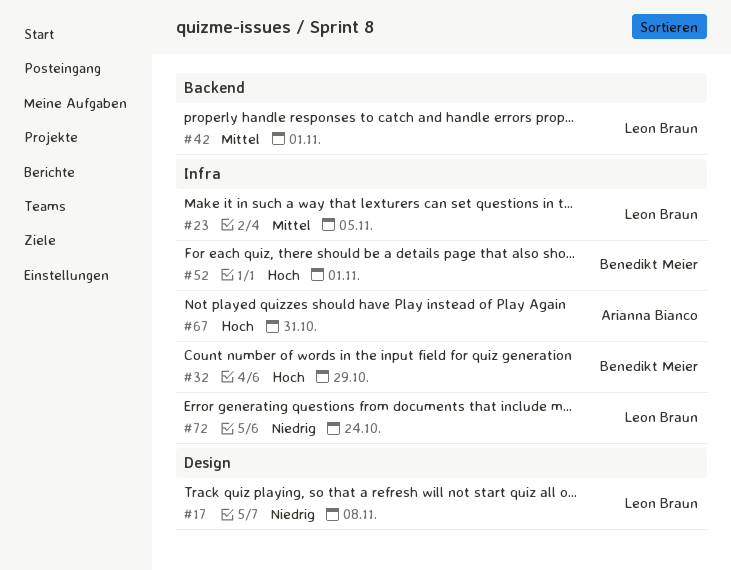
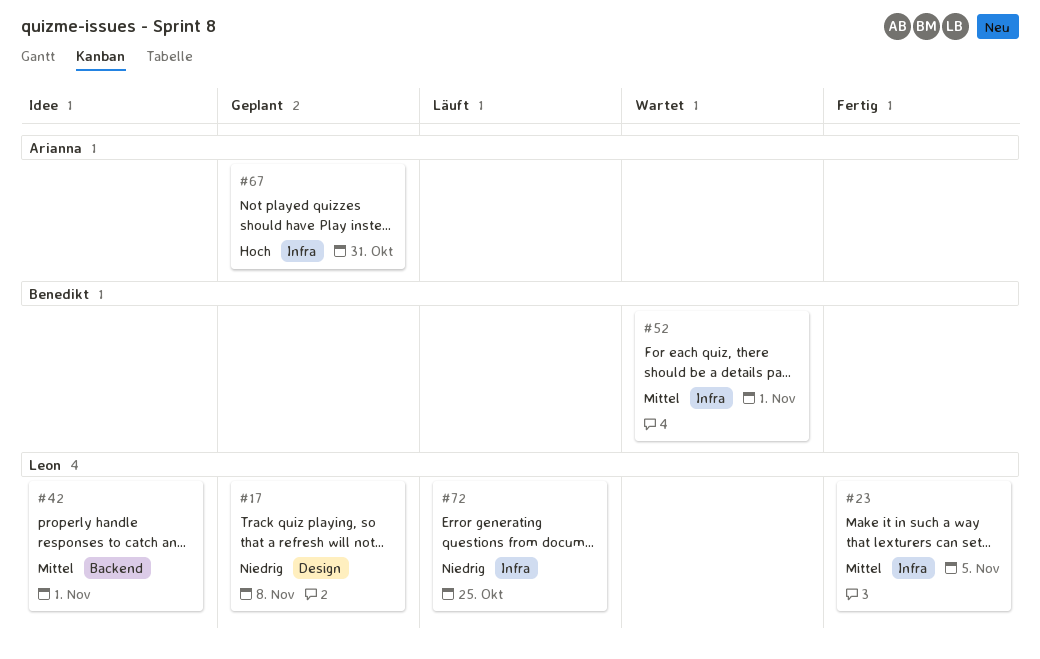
#32: present -> none
#52, priority: Hoch -> Mittel
#72, due: Oct 24 -> Oct 25

